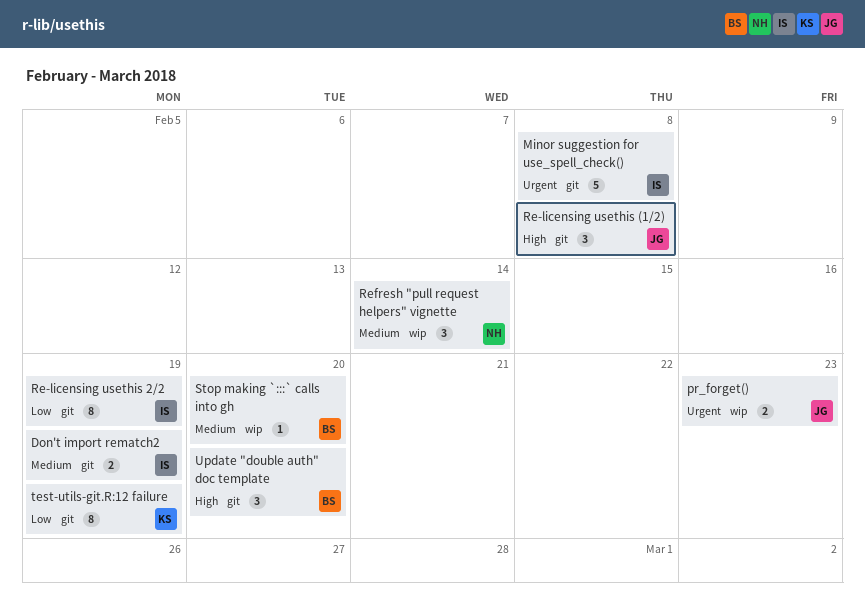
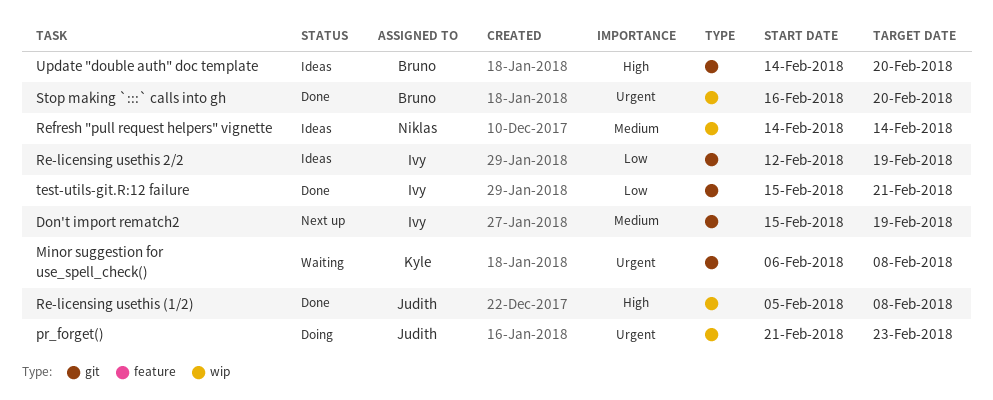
Minor suggestion for use_spell_check(), owner: Ivy -> Kyle
Re-licensing usethis (1/2), label: git -> wip
Stop making `:::` calls into gh, priority: Medium -> Urgent
test-utils-git.R:12 failure, owner: Kyle -> Ivy
test-utils-git.R:12 failure, due: Feb 19 -> Feb 21

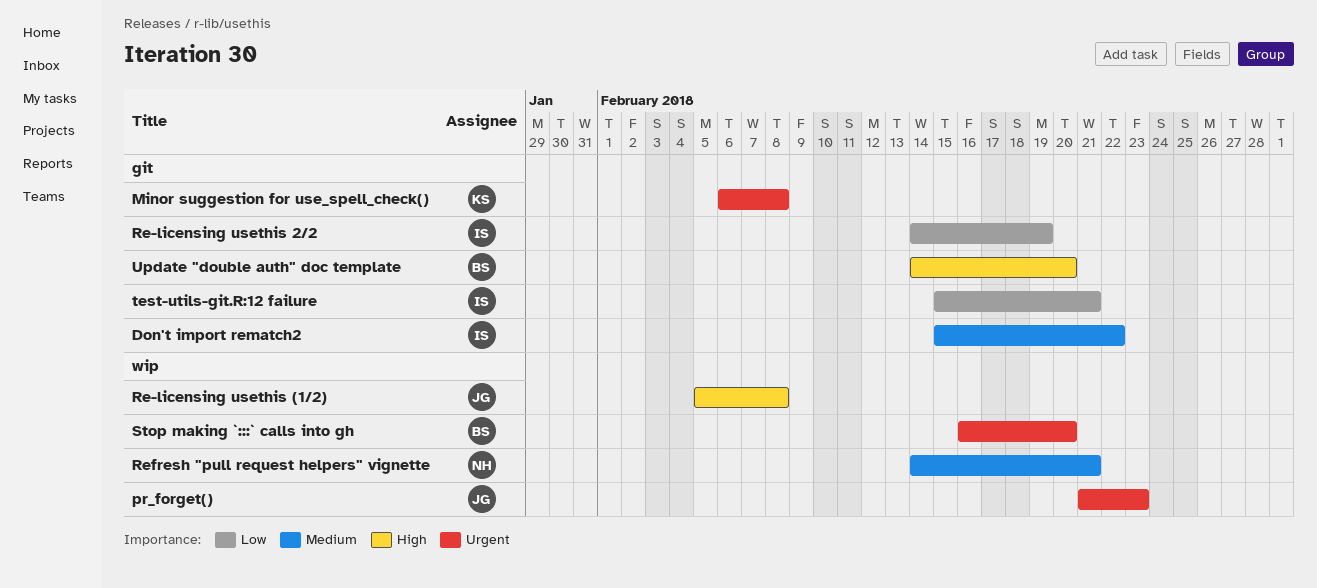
Don't import rematch2, due: Feb 19 -> Feb 22
Re-licensing usethis 2/2, start: Feb 12 -> Feb 14
Refresh "pull request helpers" vignette, due: Feb 14 -> Feb 21

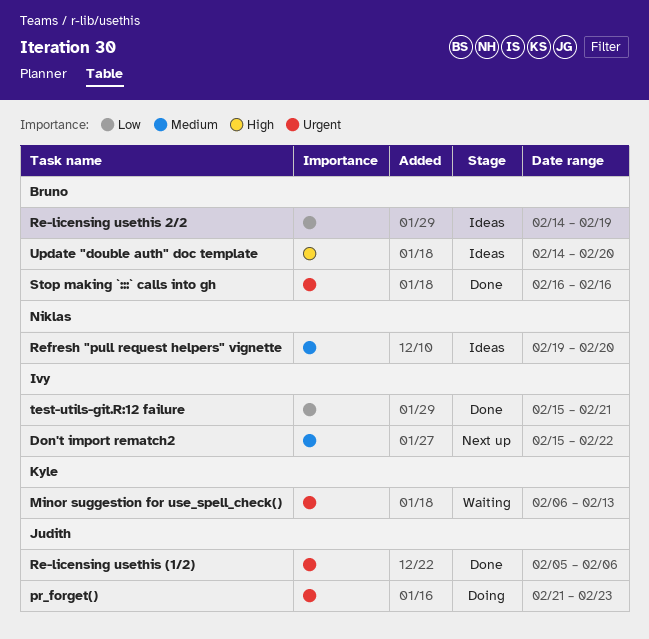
Minor suggestion for use_spell_check(), due: Feb 8 -> Feb 13
Re-licensing usethis (1/2), priority: High -> Urgent
Re-licensing usethis (1/2), due: Feb 8 -> Feb 6
Re-licensing usethis 2/2, owner: Ivy -> Bruno
Refresh "pull request helpers" vignette, start: Feb 14 -> Feb 19
Refresh "pull request helpers" vignette, due: Feb 21 -> Feb 20
Stop making `:::` calls into gh, due: Feb 20 -> Feb 16

